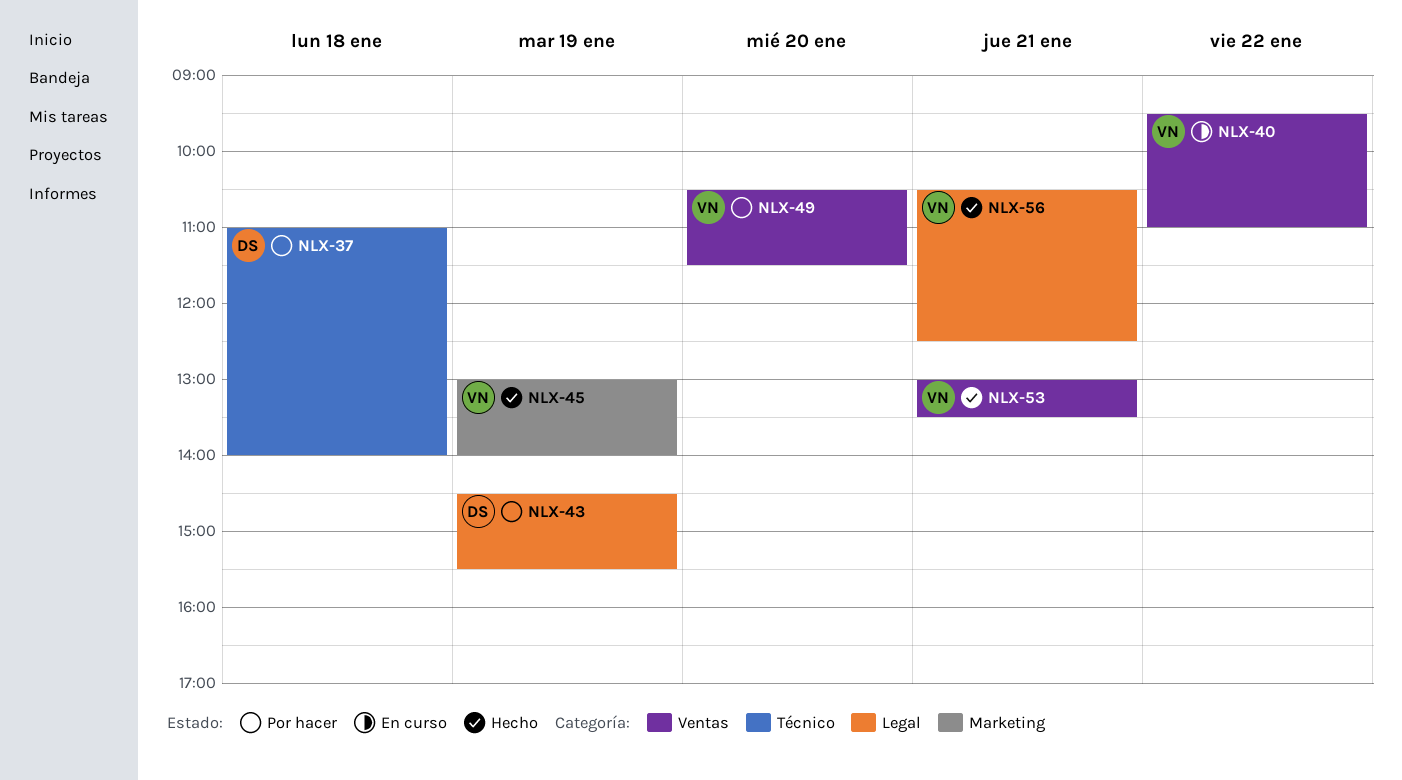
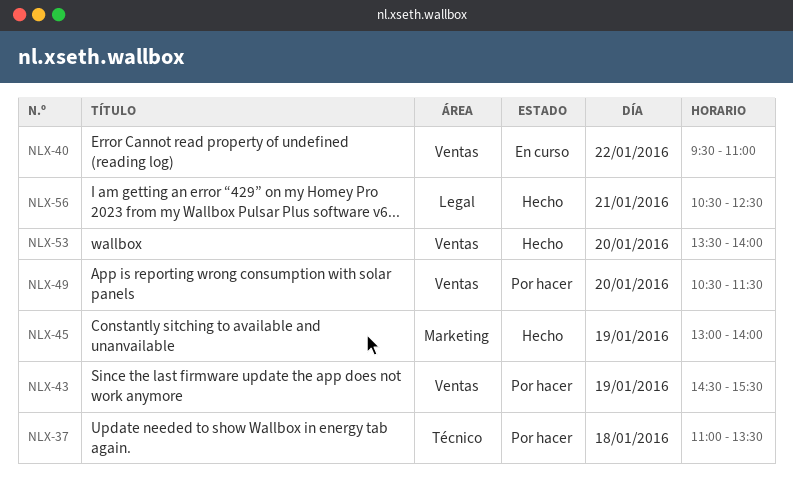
NLX-37, ends: 14:00 -> 13:30
NLX-43, label: Legal -> Ventas
NLX-53, day: Jan 21 -> Jan 20
NLX-53, begins: 13:00 -> 13:30
NLX-53, ends: 13:30 -> 14:00

